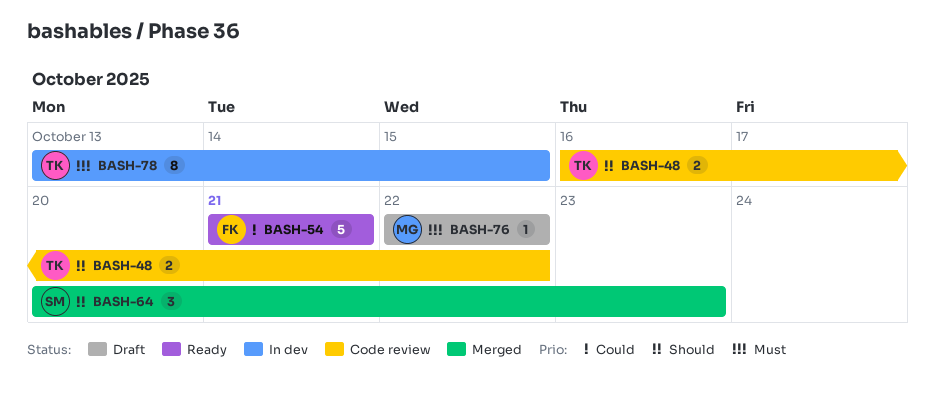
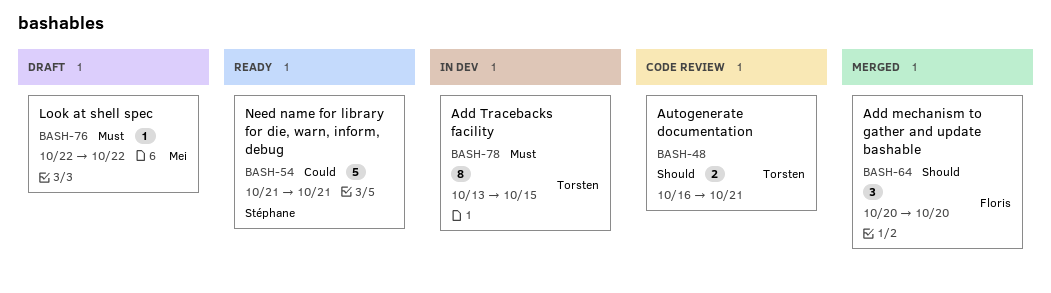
BASH-48, due: Oct 22 -> Oct 21
BASH-54, owner: Floris -> Stéphane
BASH-64, owner: Stéphane -> Floris
BASH-64, due: Oct 23 -> Oct 20

